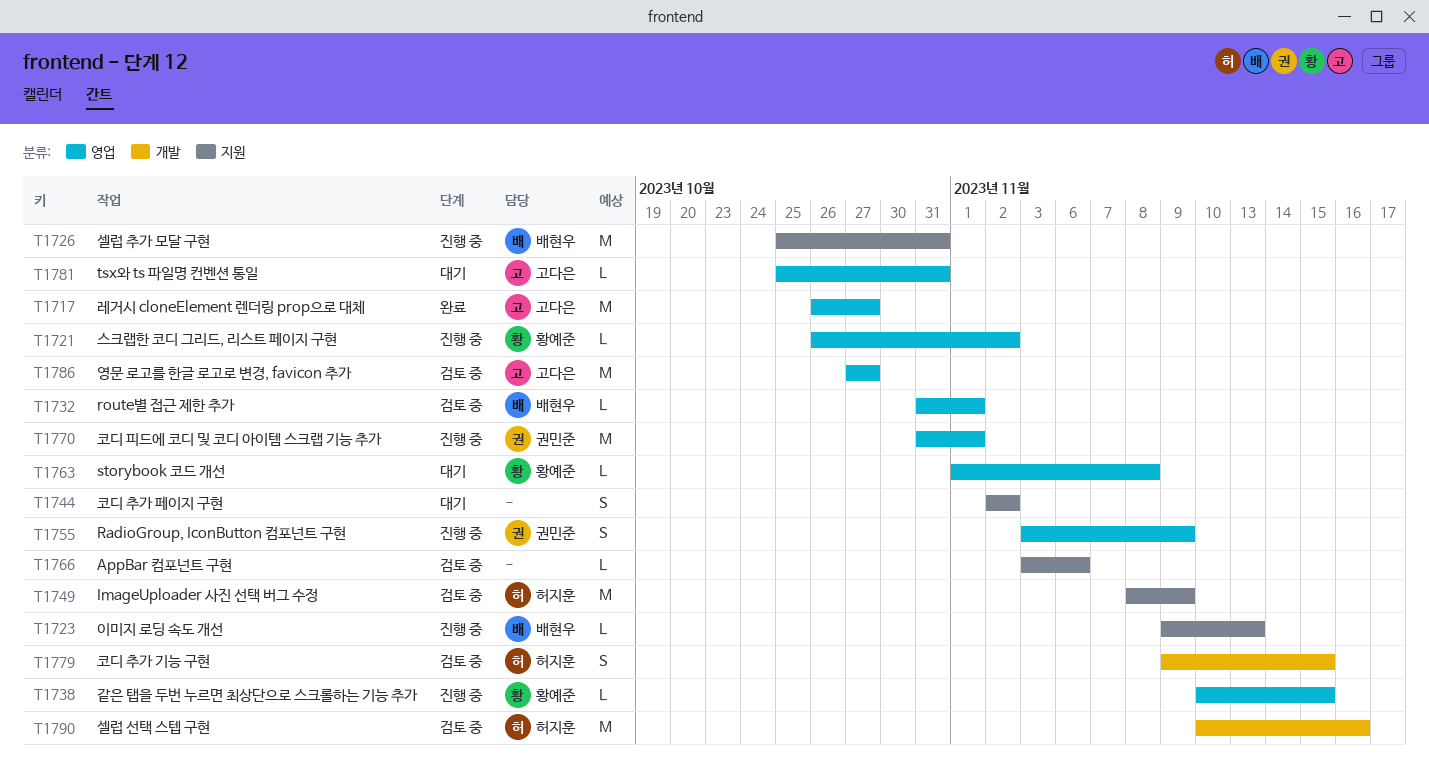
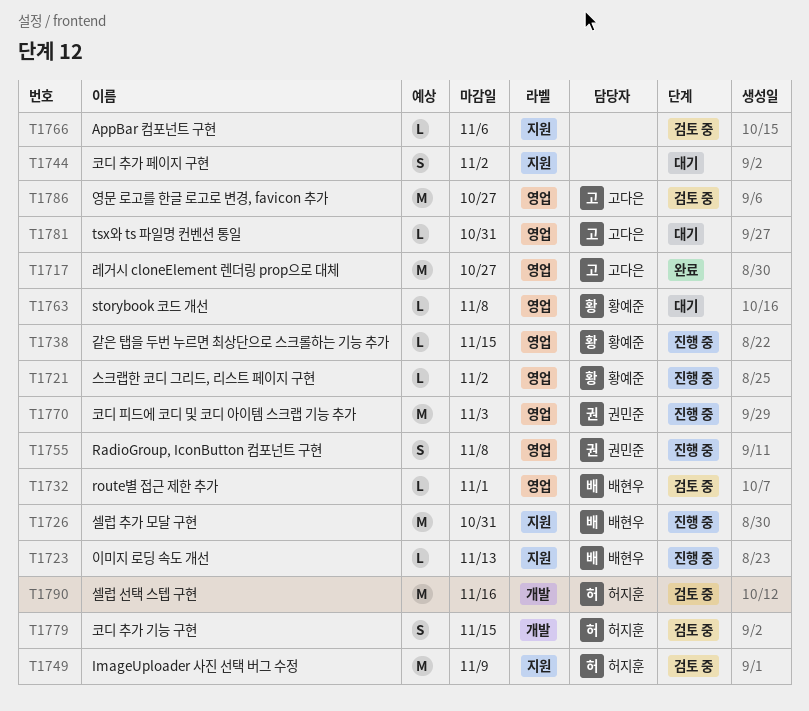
T1755, due: Nov 9 -> Nov 8
T1770, due: Nov 1 -> Nov 3

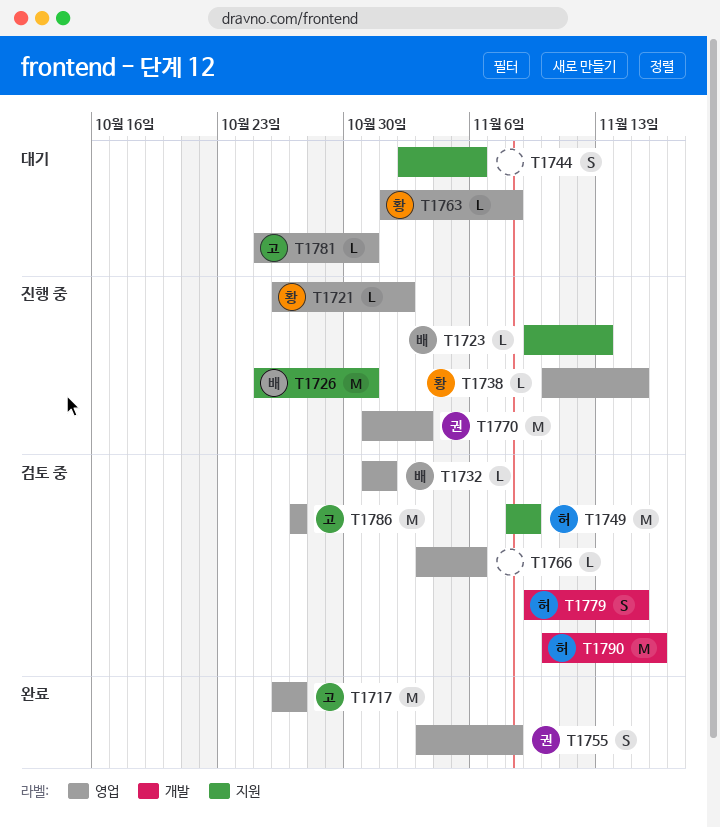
T1744, due: Nov 2 -> Nov 6
T1755, status: 진행 중 -> 완료
T1766, label: 지원 -> 영업

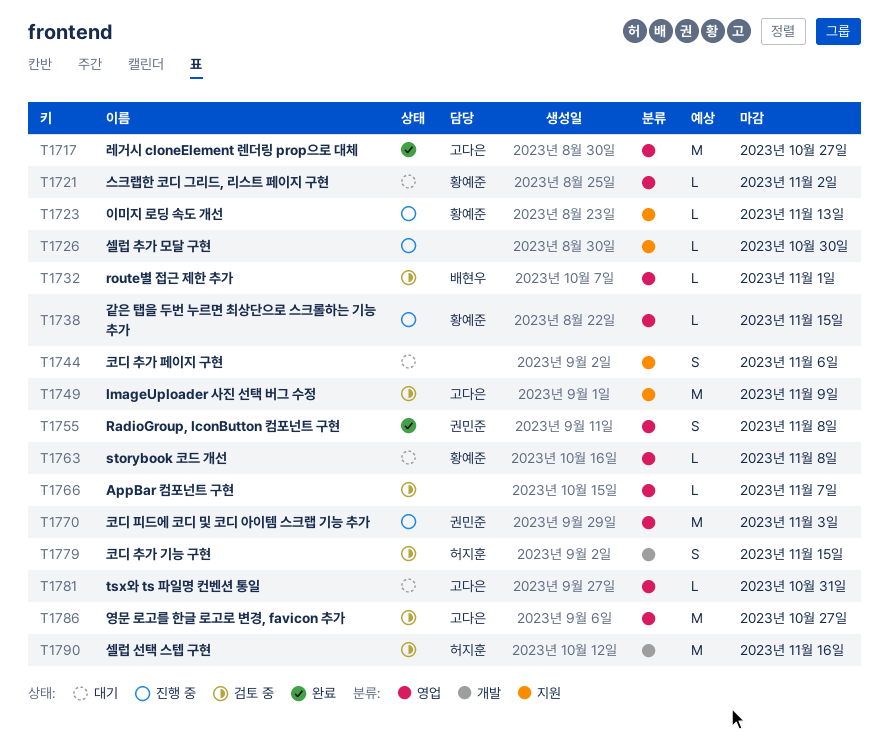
T1721, status: 진행 중 -> 대기
T1723, owner: 배현우 -> 황예준
T1726, owner: 배현우 -> none
T1726, estimate: M -> L
T1726, due: Oct 31 -> Oct 30
T1749, owner: 허지훈 -> 고다은
T1766, due: Nov 6 -> Nov 7

